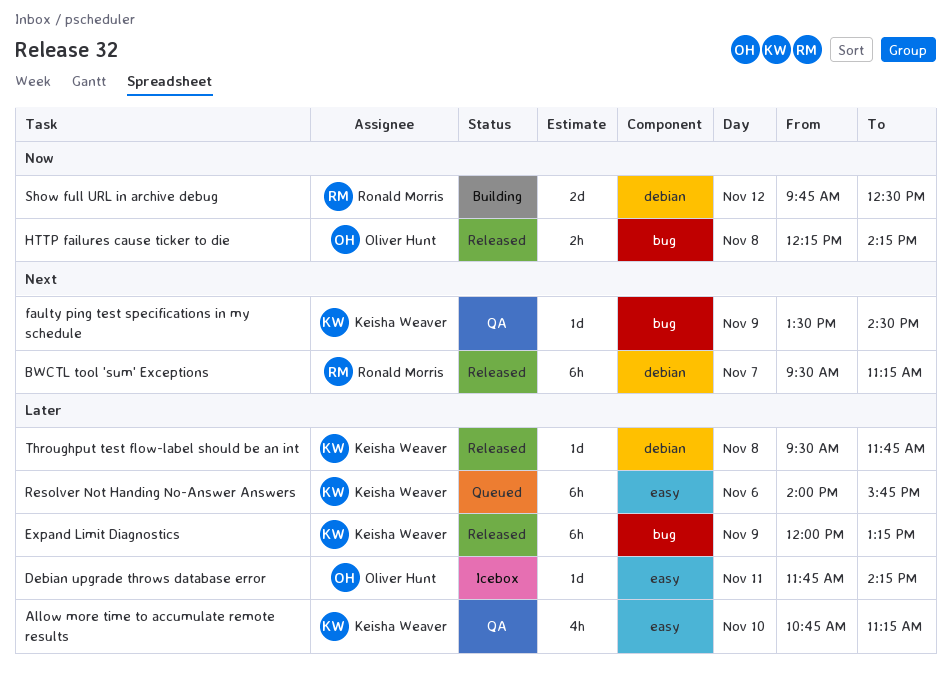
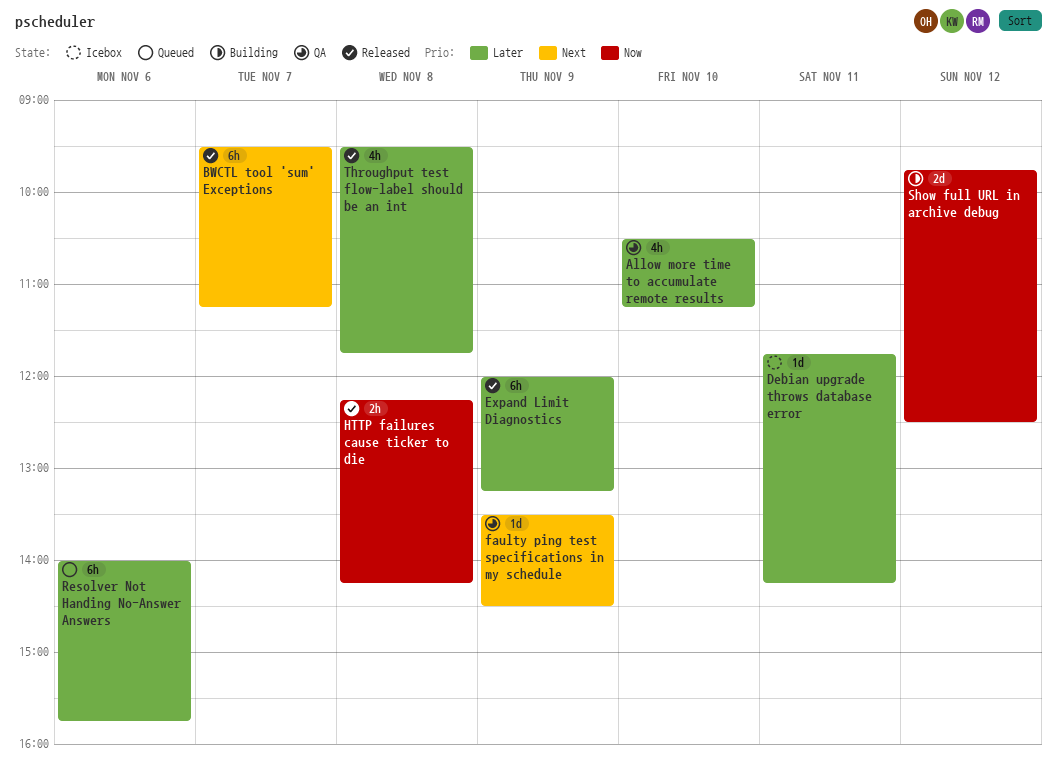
Allow more time to accumulate remote results, begins: 10:45 -> 10:30
Throughput test flow-label should be an int, estimate: 1d -> 4h

